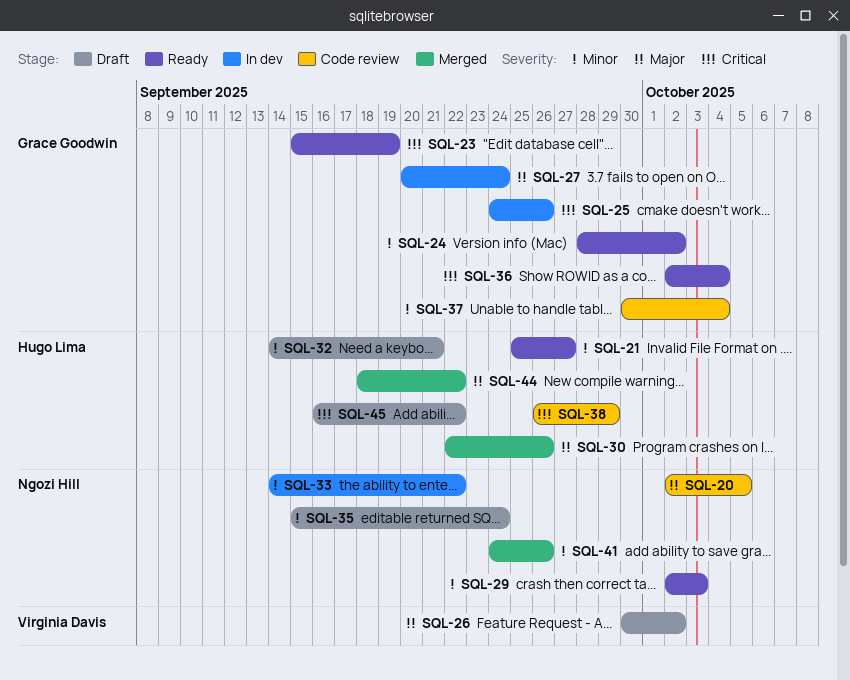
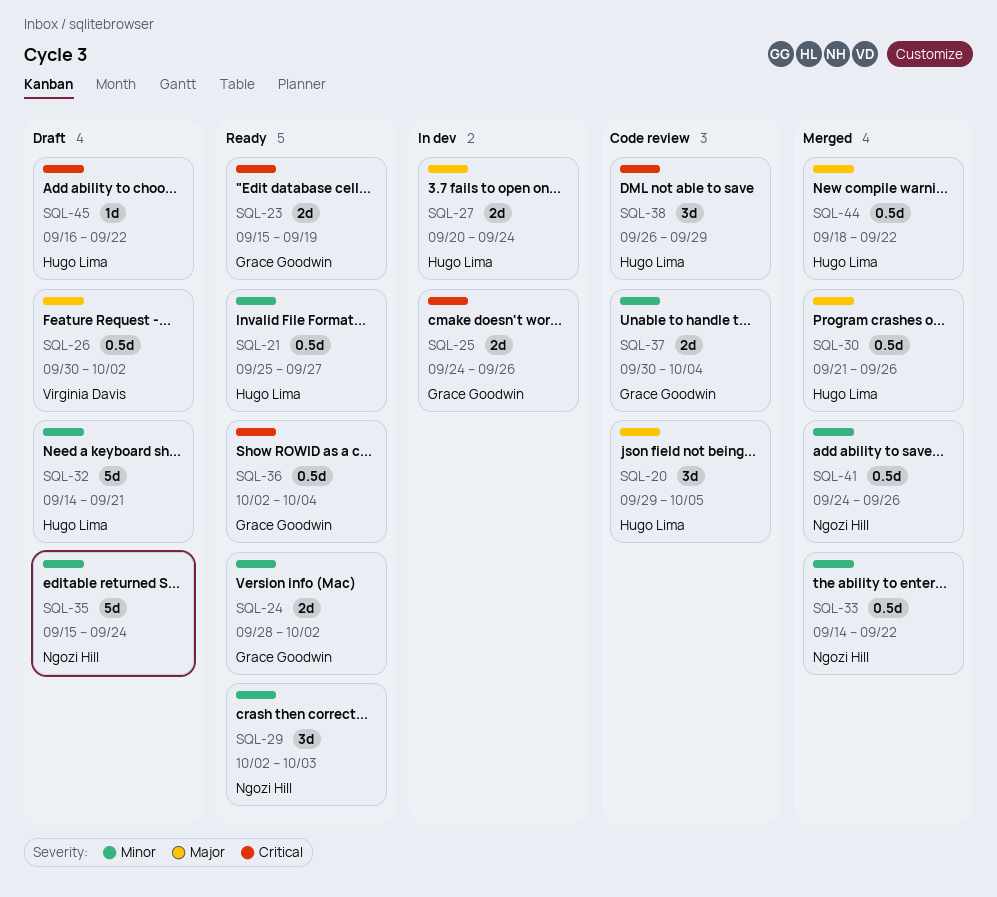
SQL-20, owner: Ngozi Hill -> Hugo Lima
SQL-20, start: Oct 2 -> Sep 29
SQL-27, owner: Grace Goodwin -> Hugo Lima
SQL-30, start: Sep 22 -> Sep 21
SQL-33, status: In dev -> Merged

